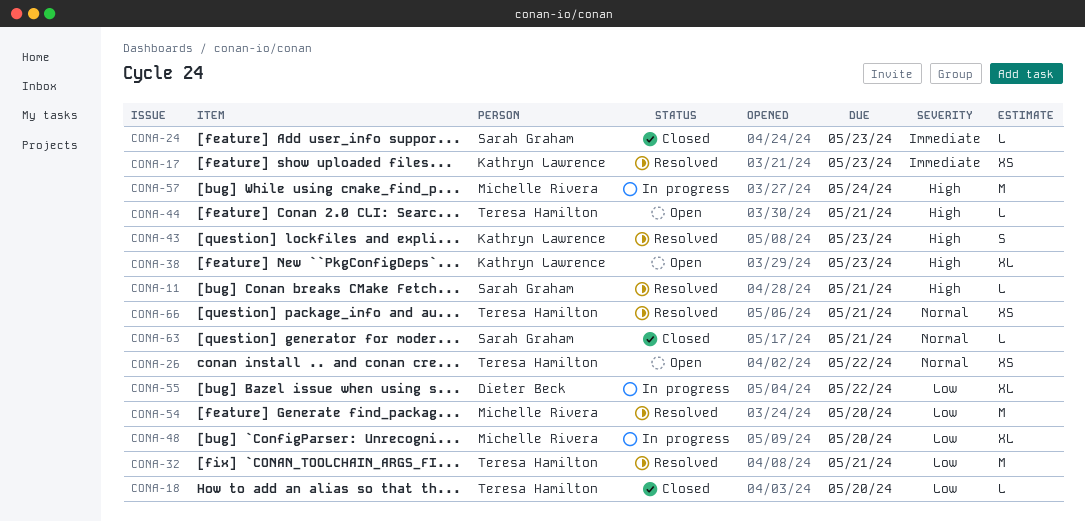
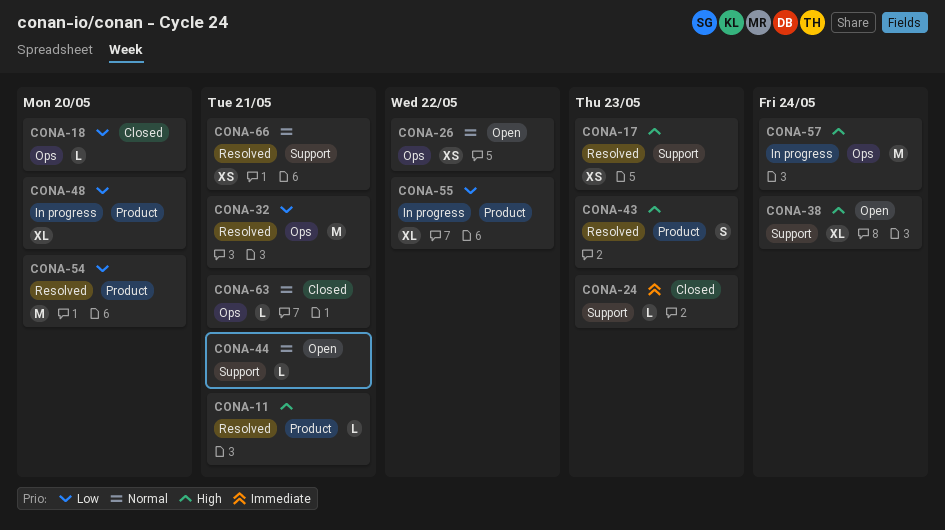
CONA-17, priority: Immediate -> High
CONA-38, due: May 23 -> May 24
CONA-44, priority: High -> Normal

